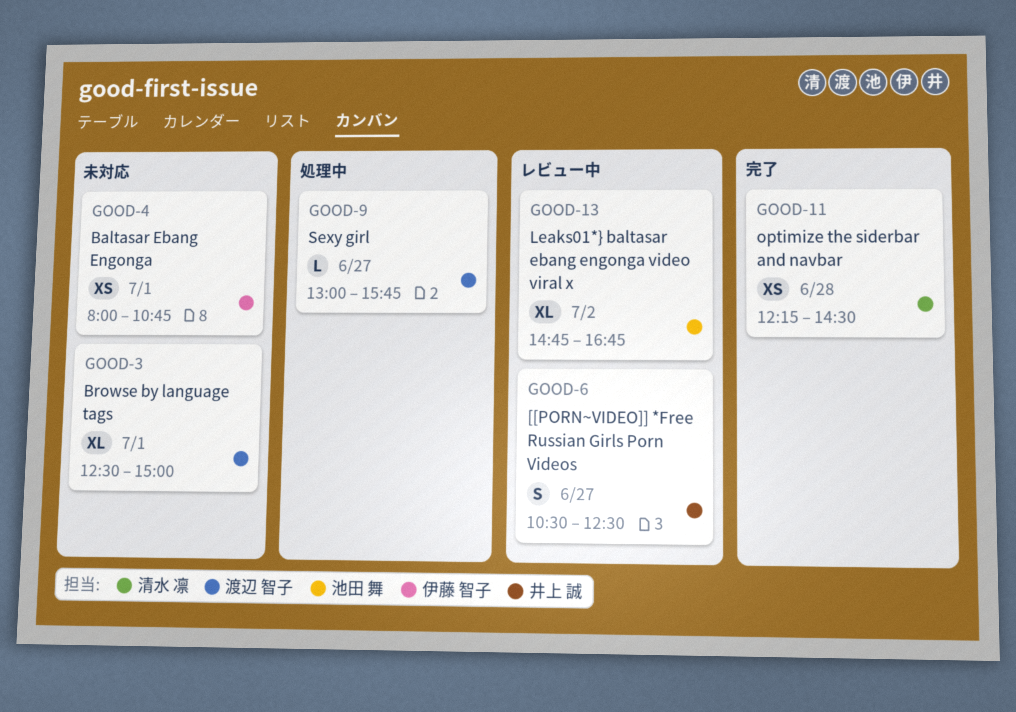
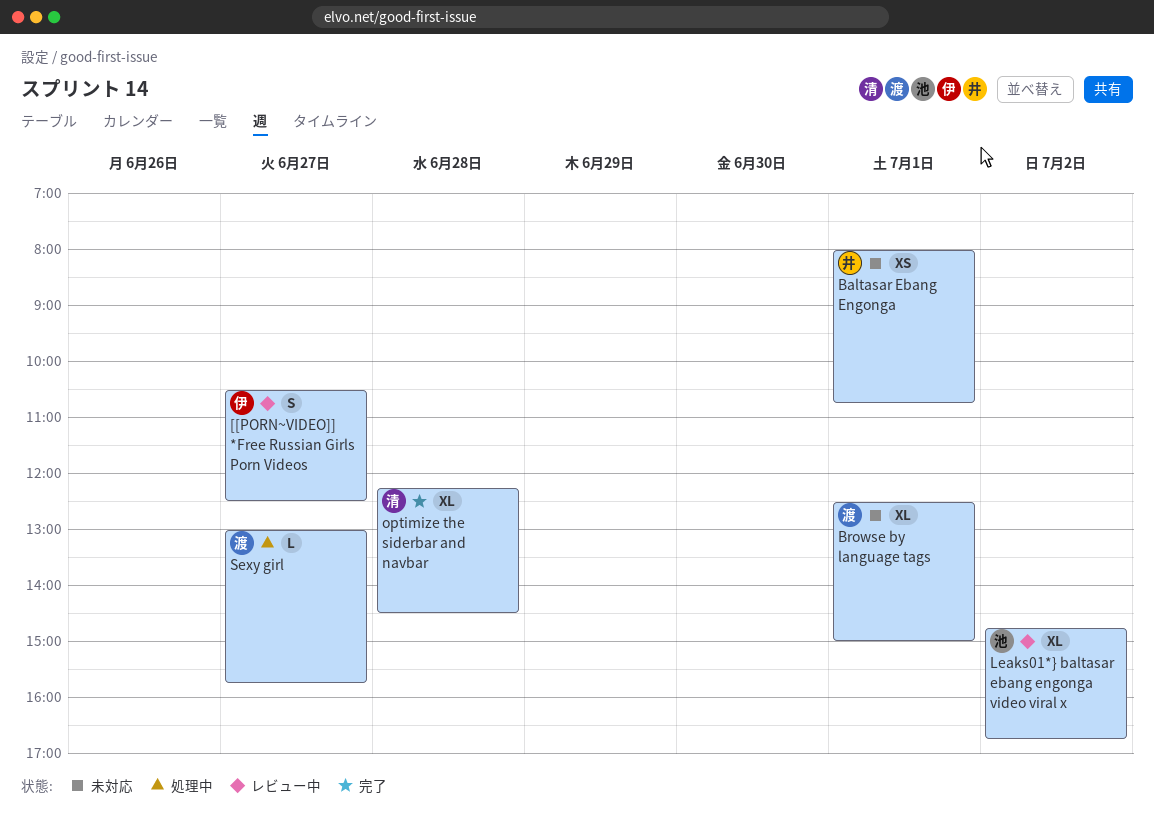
[[PORN~VIDEO]] *Free Russian Girls Porn Videos, owner: 井上 誠 -> 伊藤 智子
Baltasar Ebang Engonga, owner: 伊藤 智子 -> 井上 誠
optimize the siderbar and navbar, estimate: XS -> XL

